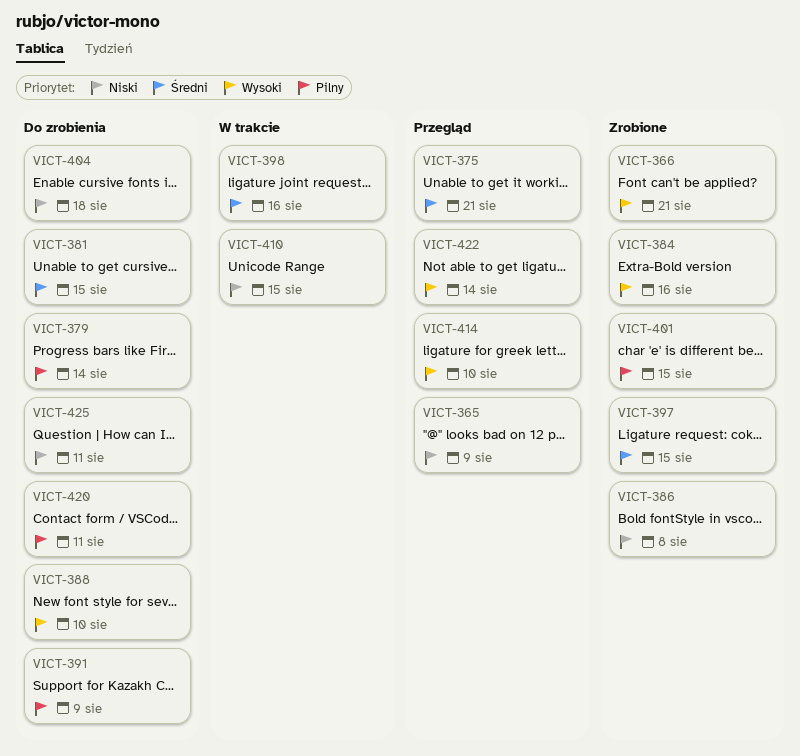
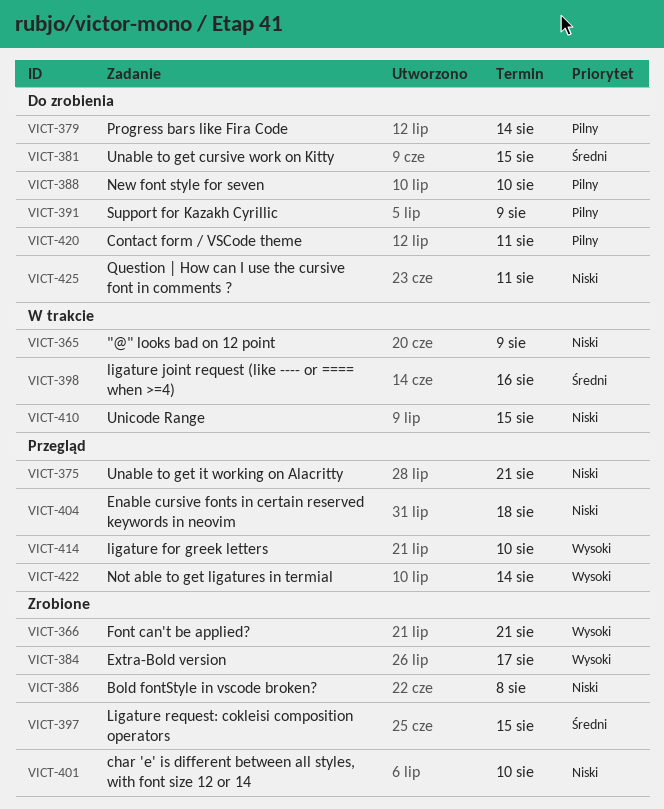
VICT-365, status: Przegląd -> W trakcie
VICT-375, priority: Średni -> Niski
VICT-384, due: Aug 16 -> Aug 17
VICT-388, priority: Wysoki -> Pilny
VICT-401, priority: Pilny -> Niski
VICT-401, due: Aug 15 -> Aug 10
VICT-404, status: Do zrobienia -> Przegląd

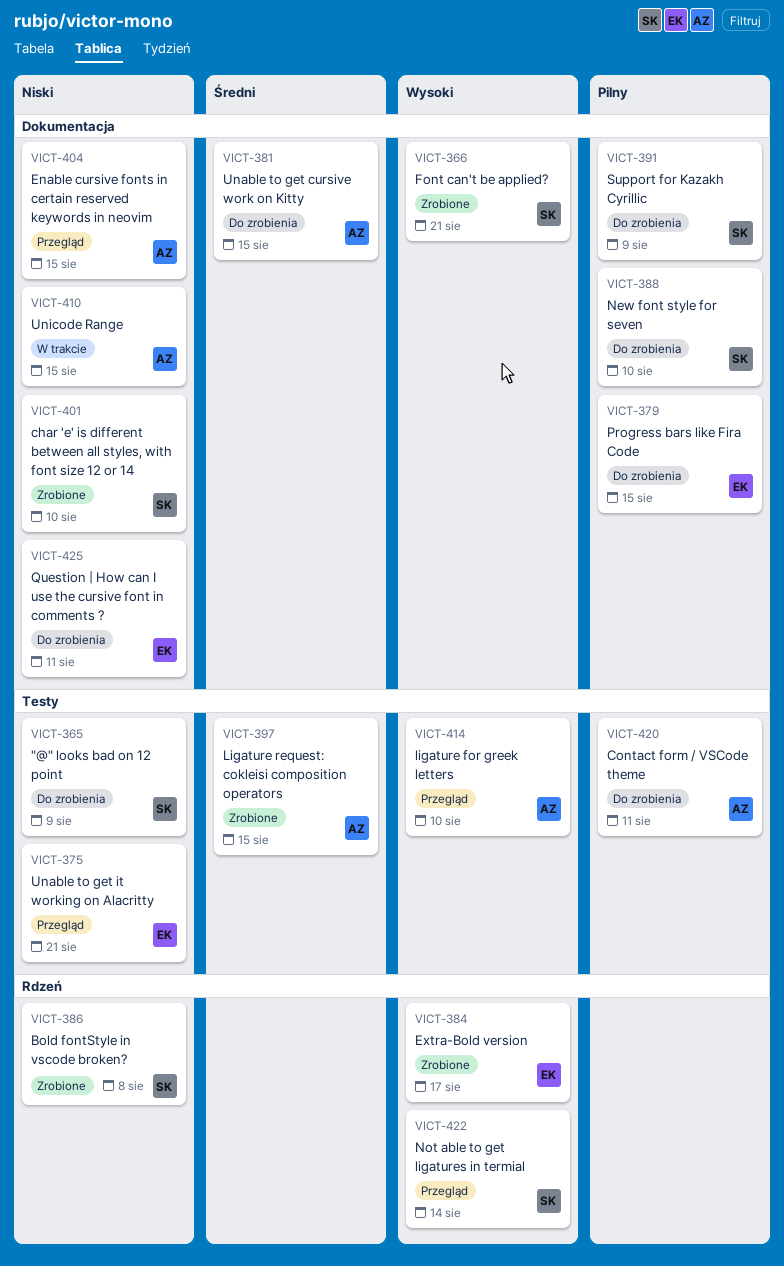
VICT-365, status: W trakcie -> Do zrobienia
VICT-379, due: Aug 14 -> Aug 15
VICT-398: present -> none
VICT-404, due: Aug 18 -> Aug 15

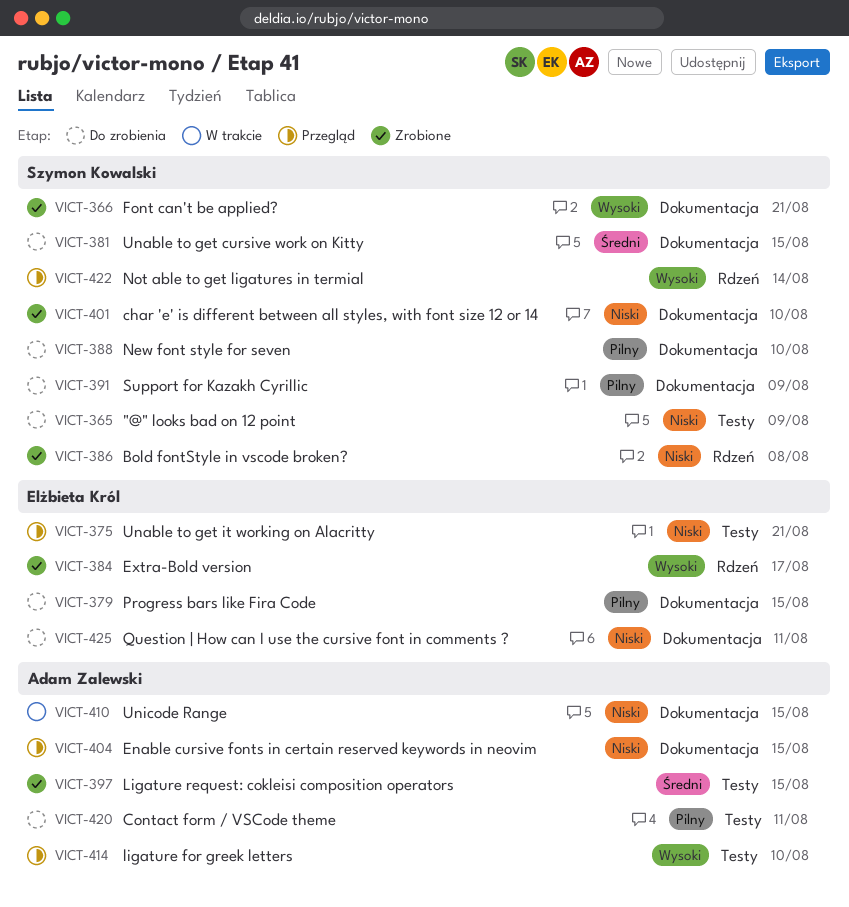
VICT-381, owner: Adam Zalewski -> Szymon Kowalski

